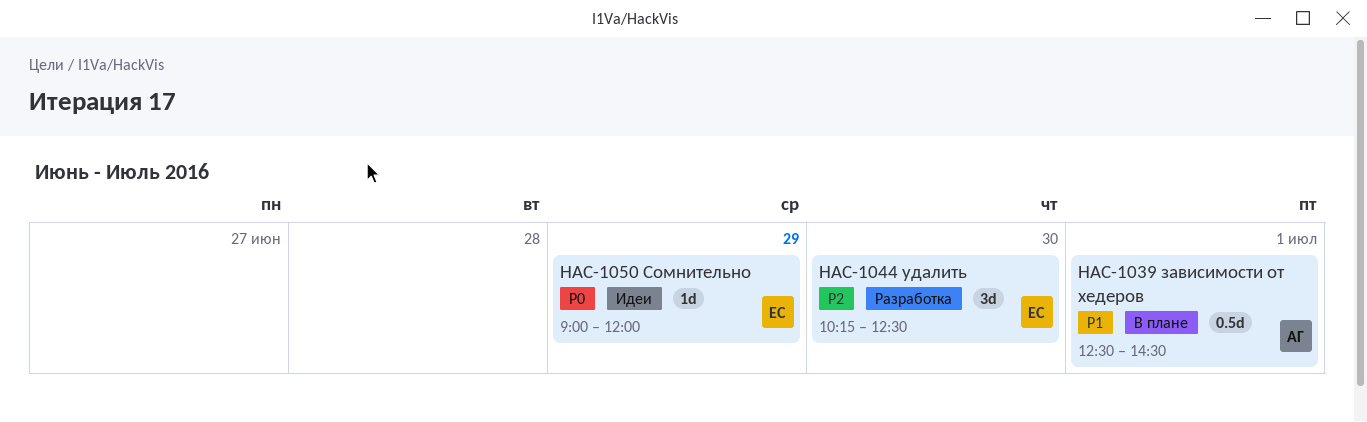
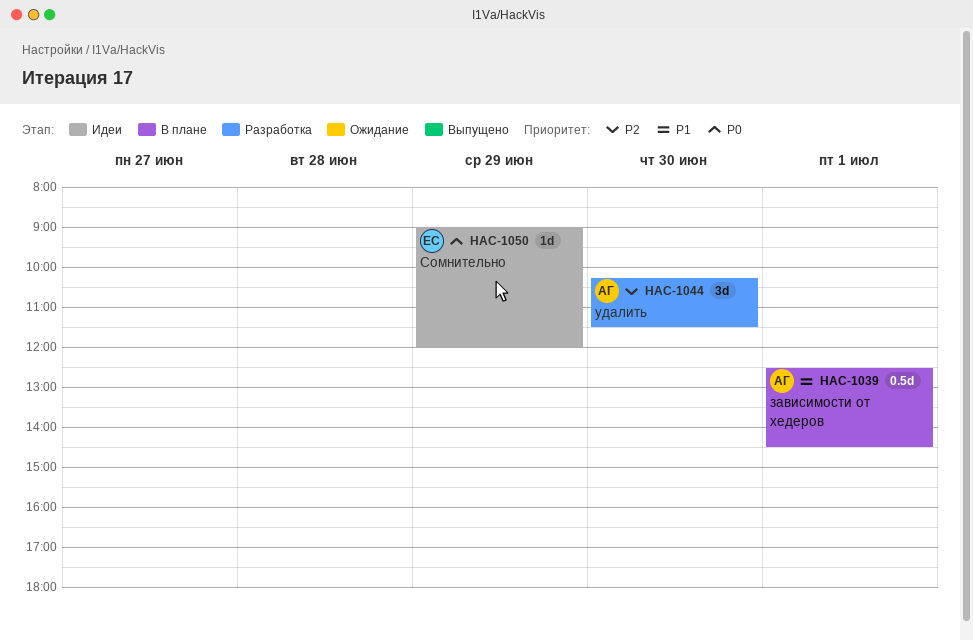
HAC-1044, owner: ЕС -> АГ
HAC-1044, ends: 12:30 -> 11:30

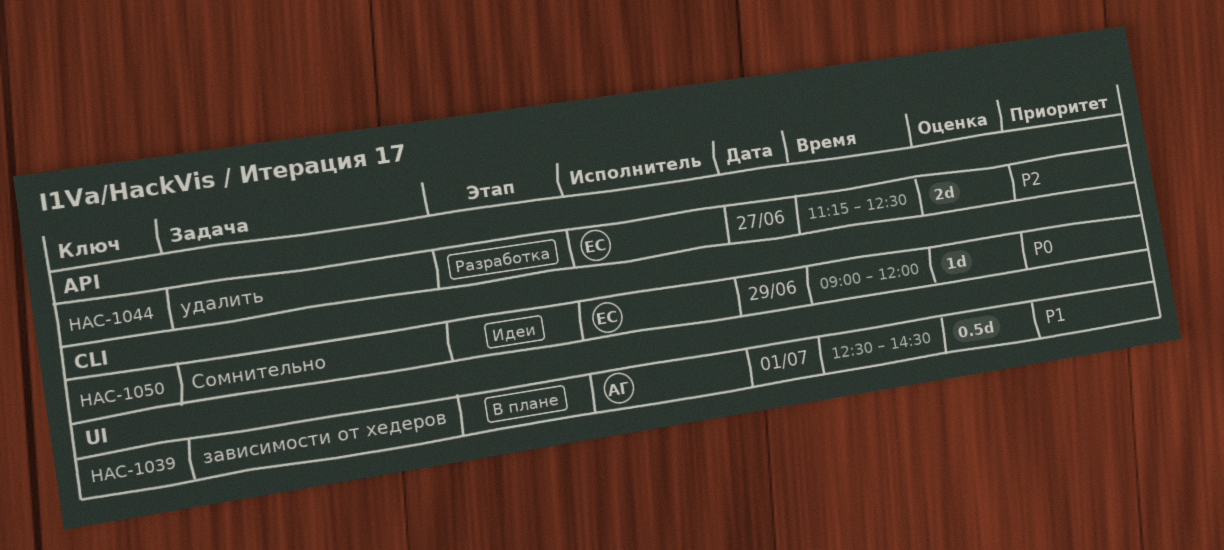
HAC-1044, owner: АГ -> ЕС
HAC-1044, estimate: 3d -> 2d
HAC-1044, day: Jun 30 -> Jun 27
HAC-1044, begins: 10:15 -> 11:15
HAC-1044, ends: 11:30 -> 12:30

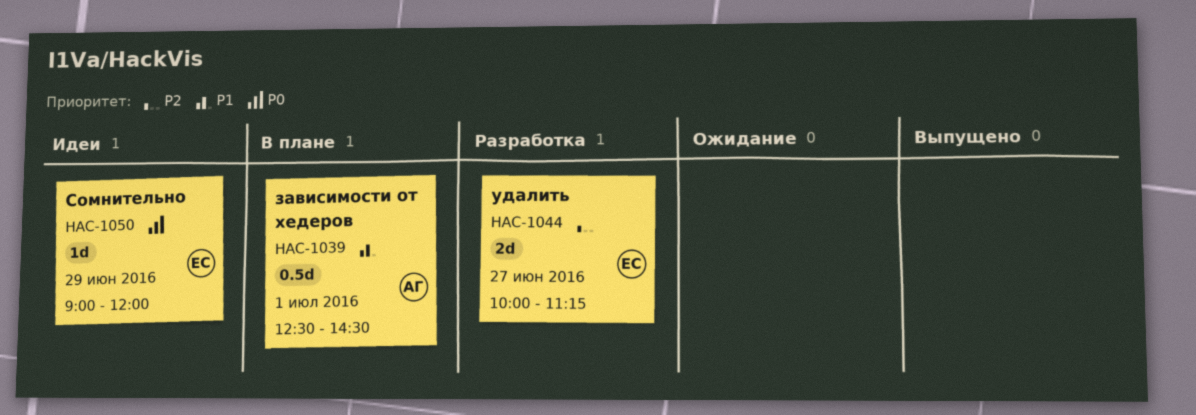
HAC-1044, begins: 11:15 -> 10:00
HAC-1044, ends: 12:30 -> 11:15

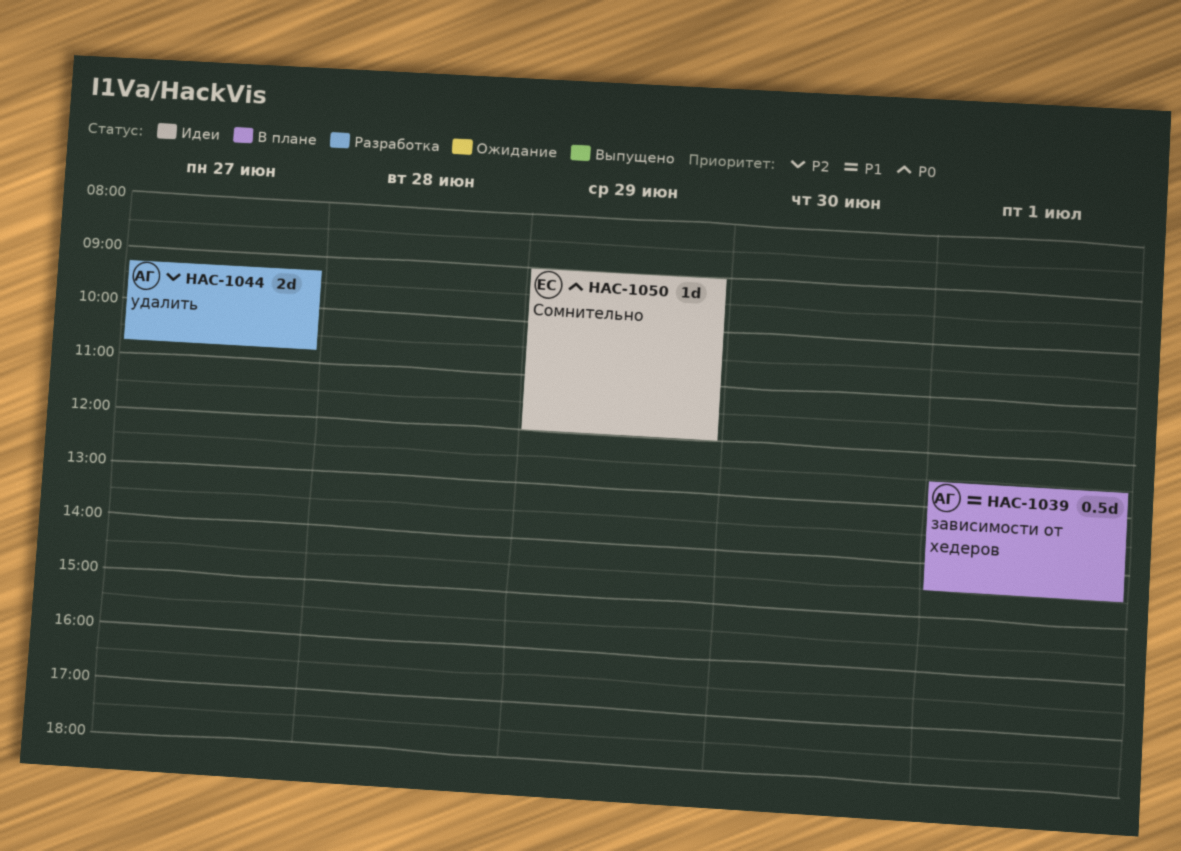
HAC-1044, owner: ЕС -> АГ
HAC-1044, begins: 10:00 -> 09:15
HAC-1044, ends: 11:15 -> 10:45

